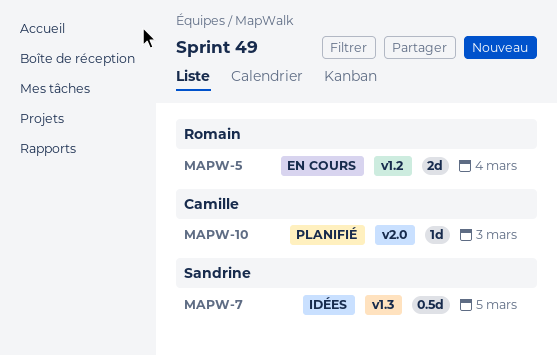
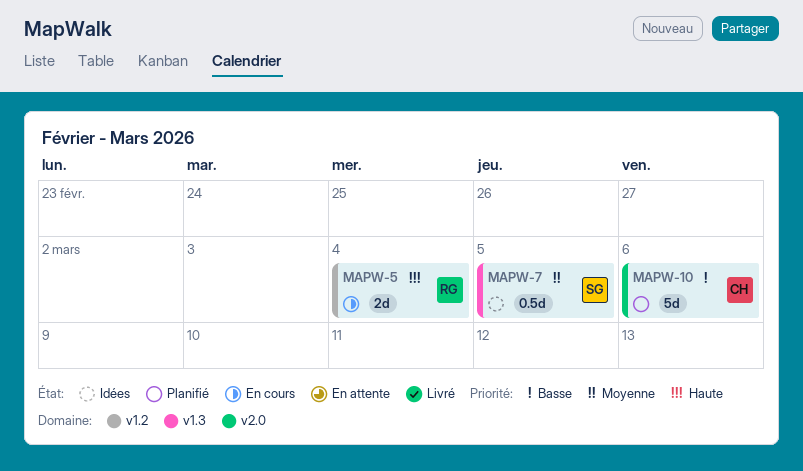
MAPW-10, estimate: 1d -> 5d
MAPW-10, due: Mar 3 -> Mar 6

